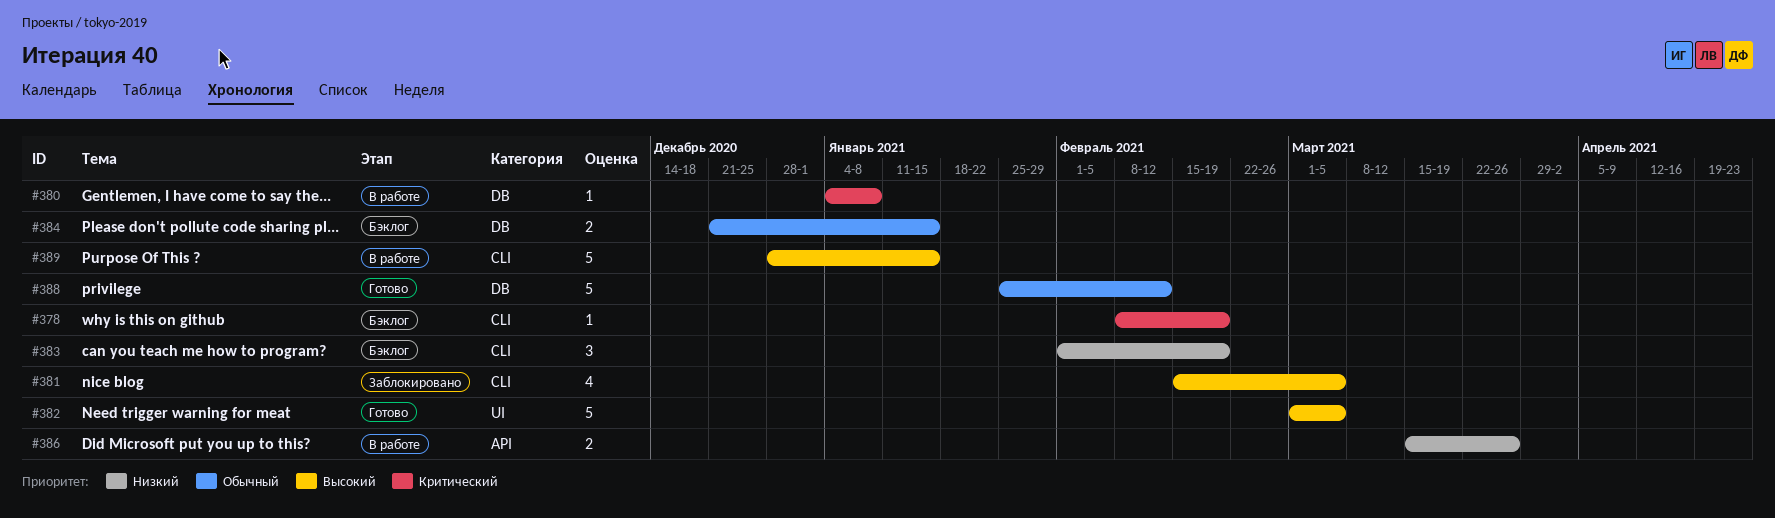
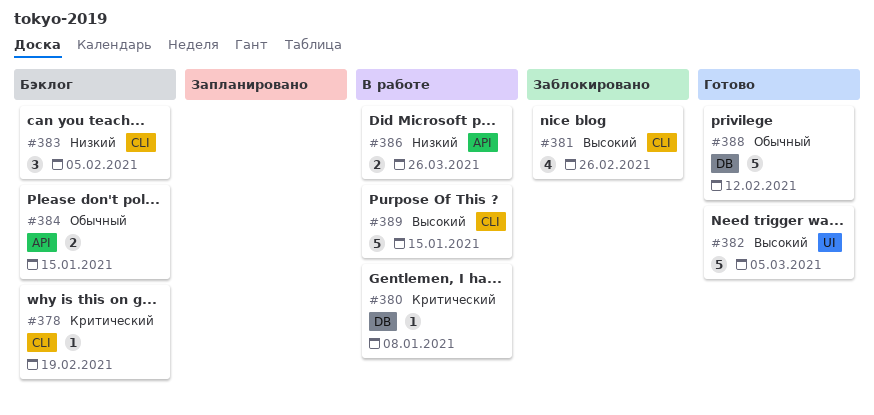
#381, due: Mar 5 -> Feb 26
#383, due: Feb 19 -> Feb 5
#384, label: DB -> API

